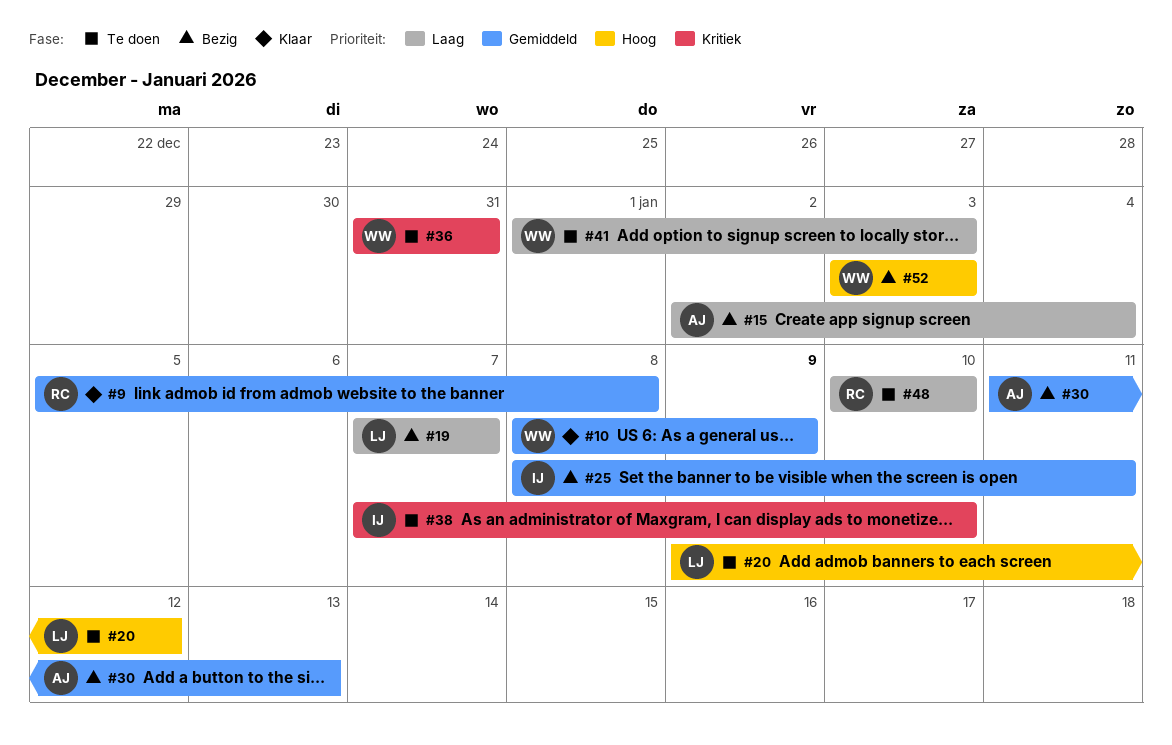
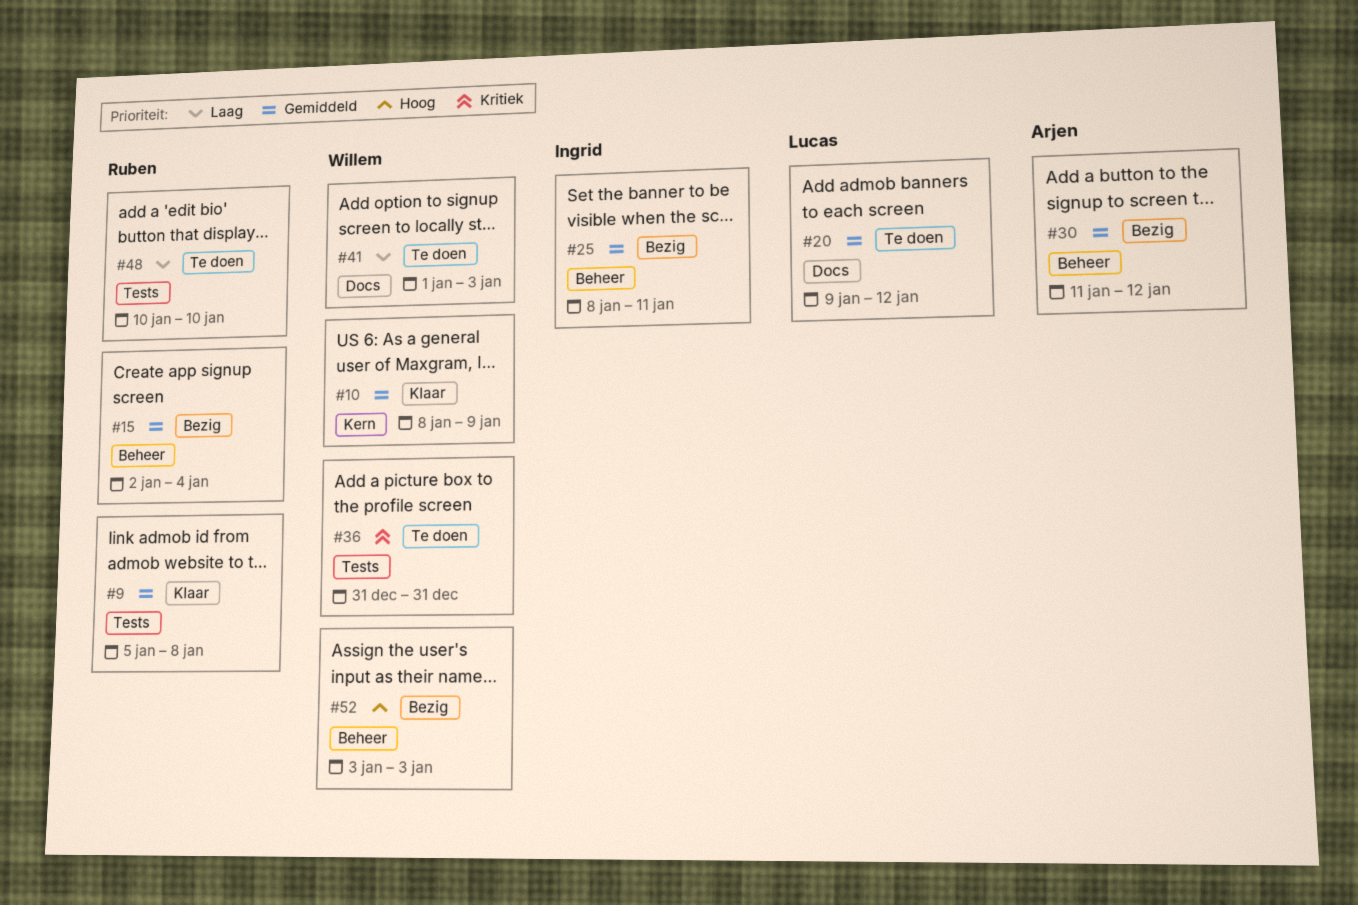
#15, owner: Arjen -> Ruben
#15, priority: Laag -> Gemiddeld
#19: present -> none
#20, priority: Hoog -> Gemiddeld
#30, due: Jan 13 -> Jan 12
#38: present -> none

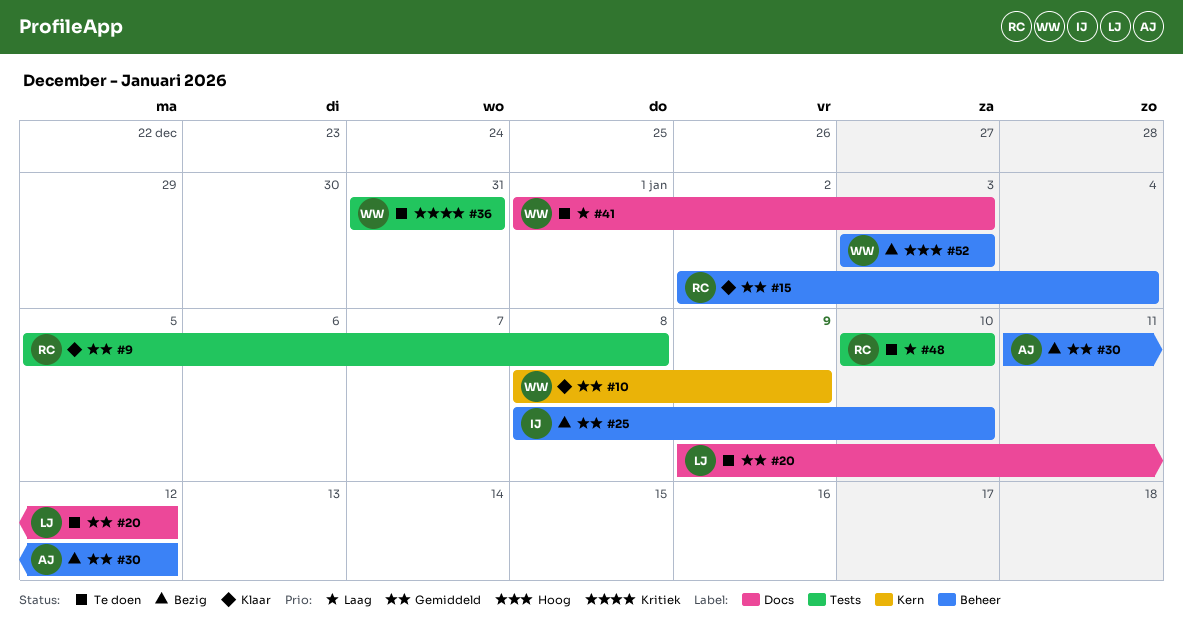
#15, status: Bezig -> Klaar
#25, due: Jan 11 -> Jan 10

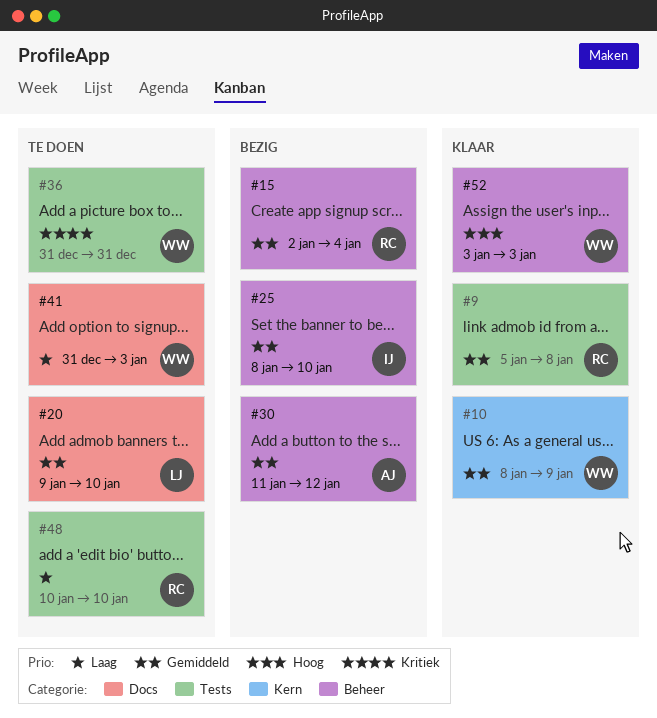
#15, status: Klaar -> Bezig
#20, due: Jan 12 -> Jan 10
#41, start: Jan 1 -> Dec 31
#52, status: Bezig -> Klaar

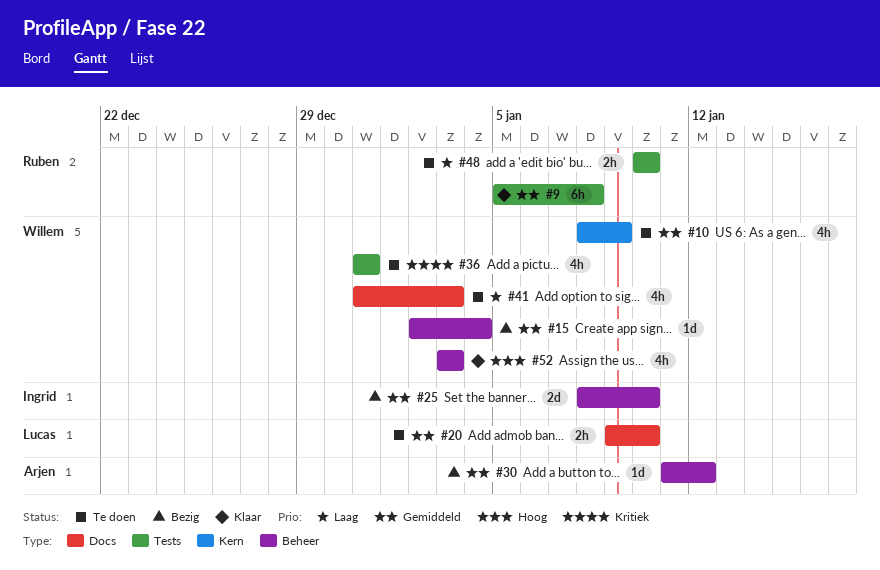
#10, status: Klaar -> Te doen
#15, owner: Ruben -> Willem

